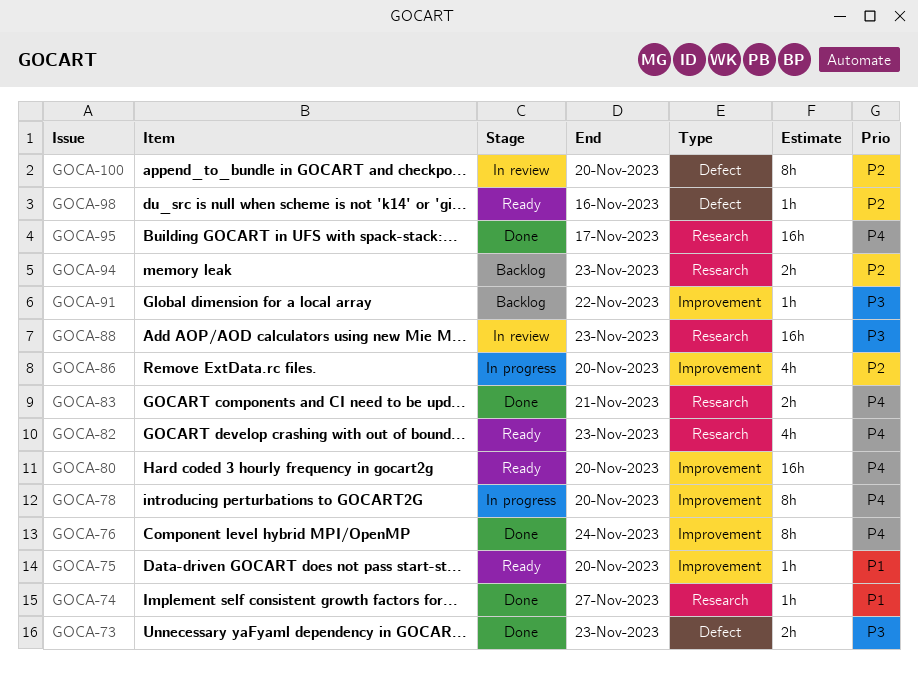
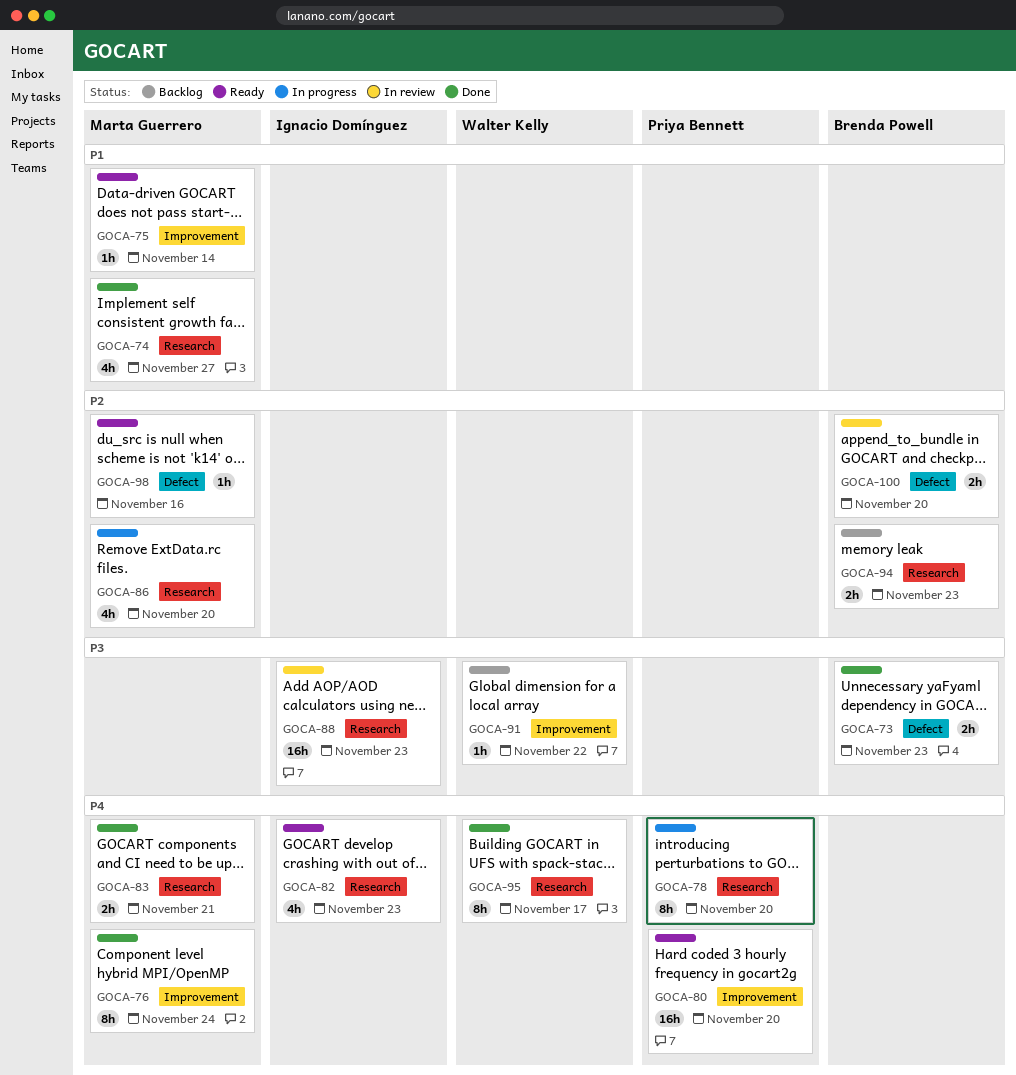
GOCA-74, estimate: 1h -> 4h
GOCA-75, due: Nov 20 -> Nov 14
GOCA-78, label: Improvement -> Research
GOCA-86, label: Improvement -> Research
GOCA-95, estimate: 16h -> 8h
GOCA-100, estimate: 8h -> 2h

